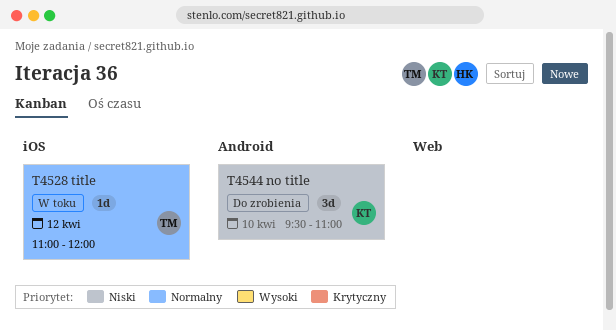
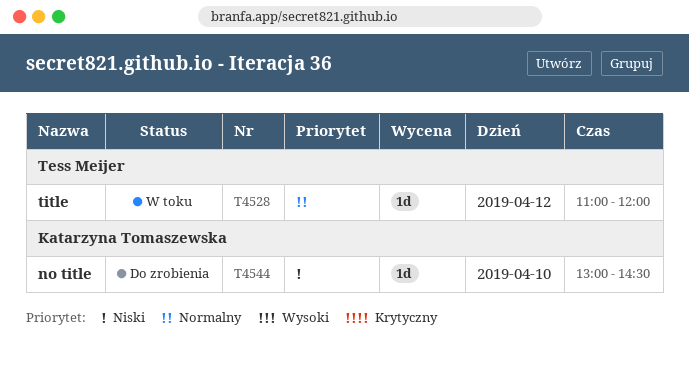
T4544, estimate: 3d -> 1d
T4544, begins: 09:30 -> 13:00
T4544, ends: 11:00 -> 14:30

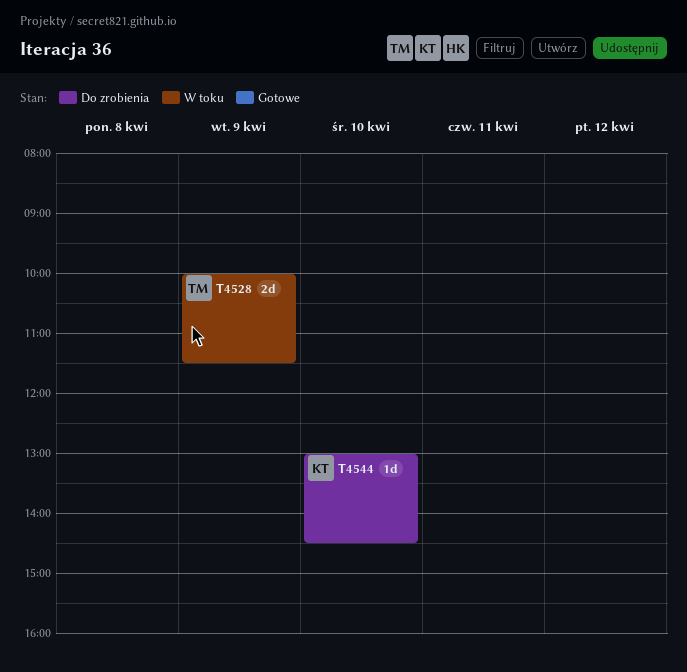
T4528, estimate: 1d -> 2d
T4528, day: Apr 12 -> Apr 9
T4528, begins: 11:00 -> 10:00
T4528, ends: 12:00 -> 11:30

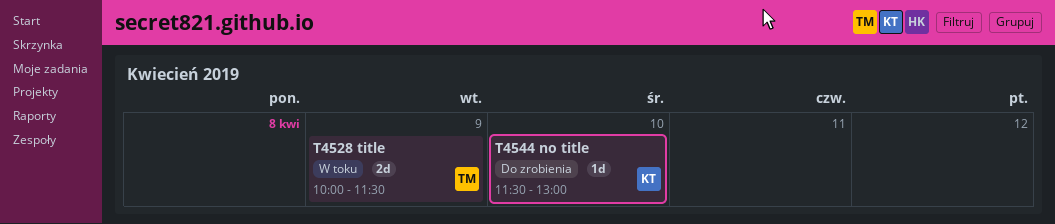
T4544, begins: 13:00 -> 11:30
T4544, ends: 14:30 -> 13:00

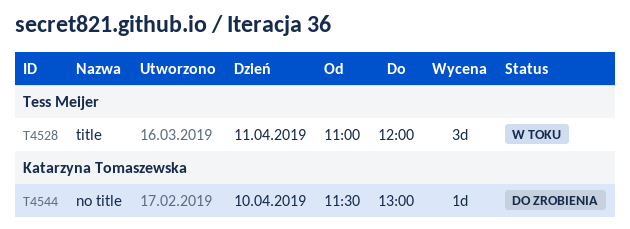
T4528, estimate: 2d -> 3d
T4528, day: Apr 9 -> Apr 11
T4528, begins: 10:00 -> 11:00
T4528, ends: 11:30 -> 12:00

